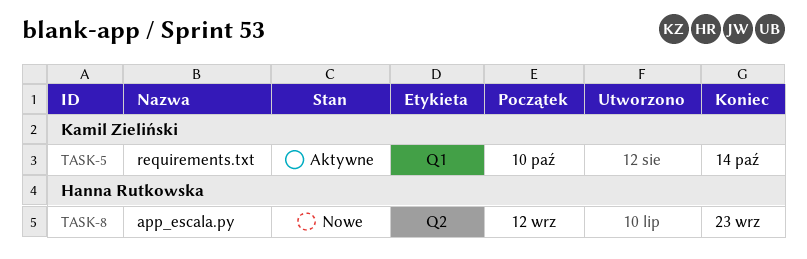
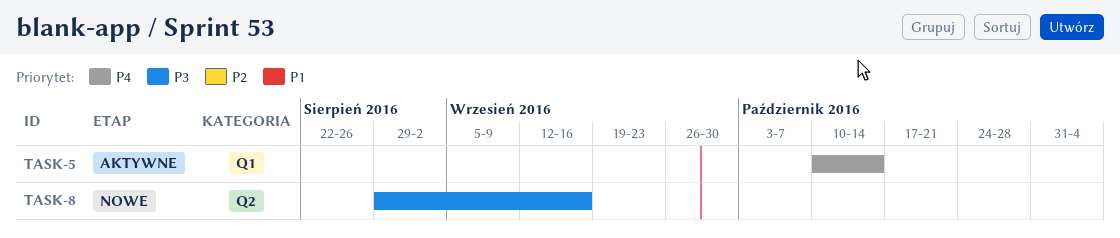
TASK-8, start: Sep 12 -> Aug 29
TASK-8, due: Sep 23 -> Sep 16

